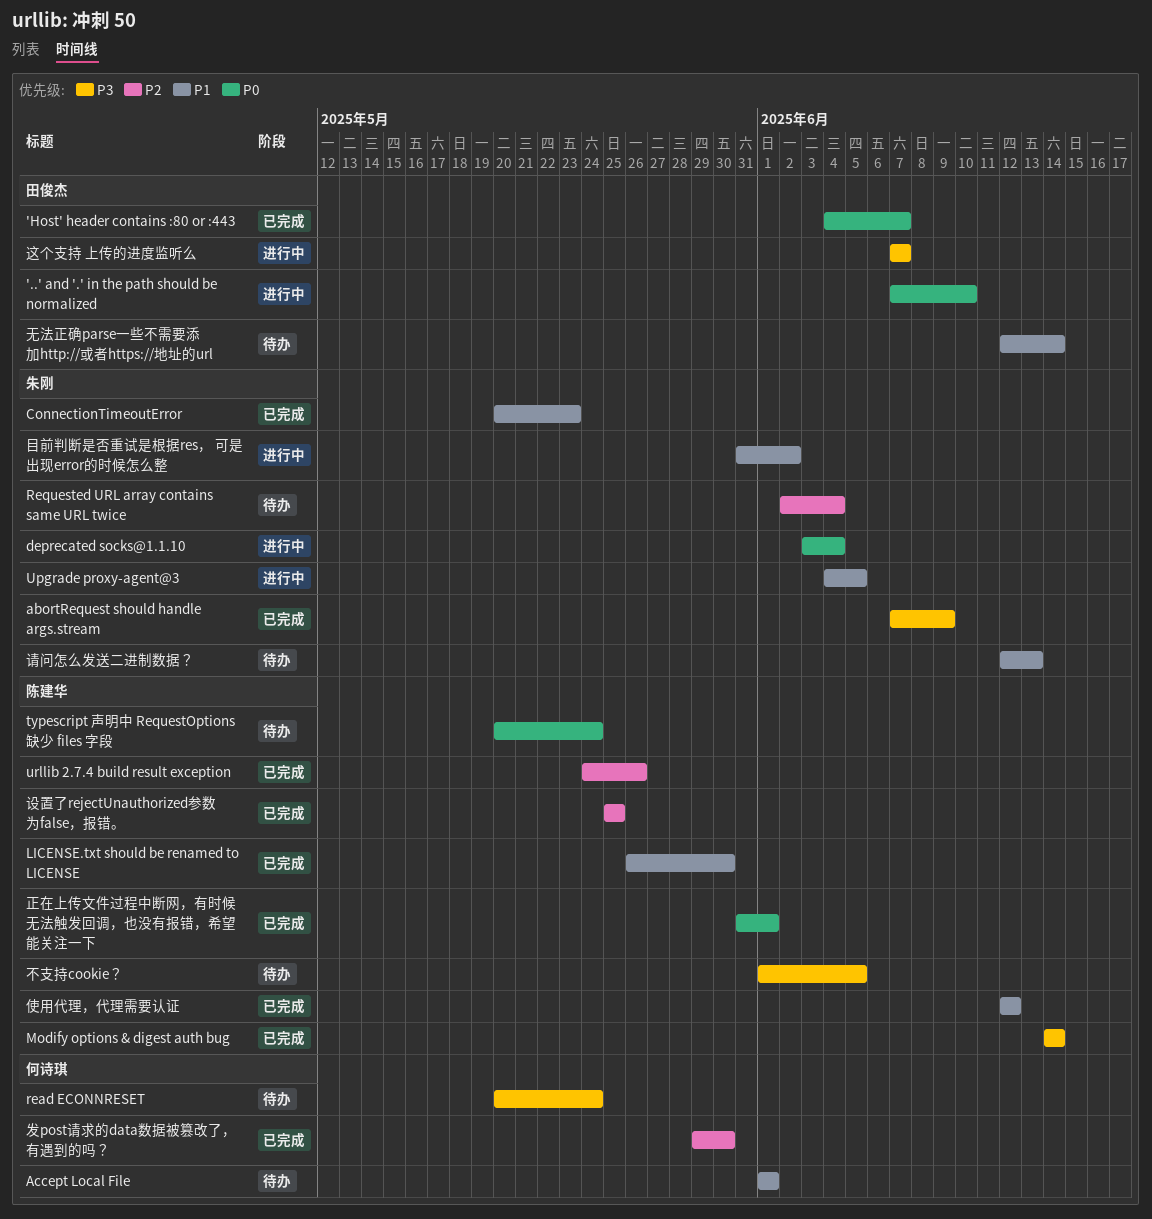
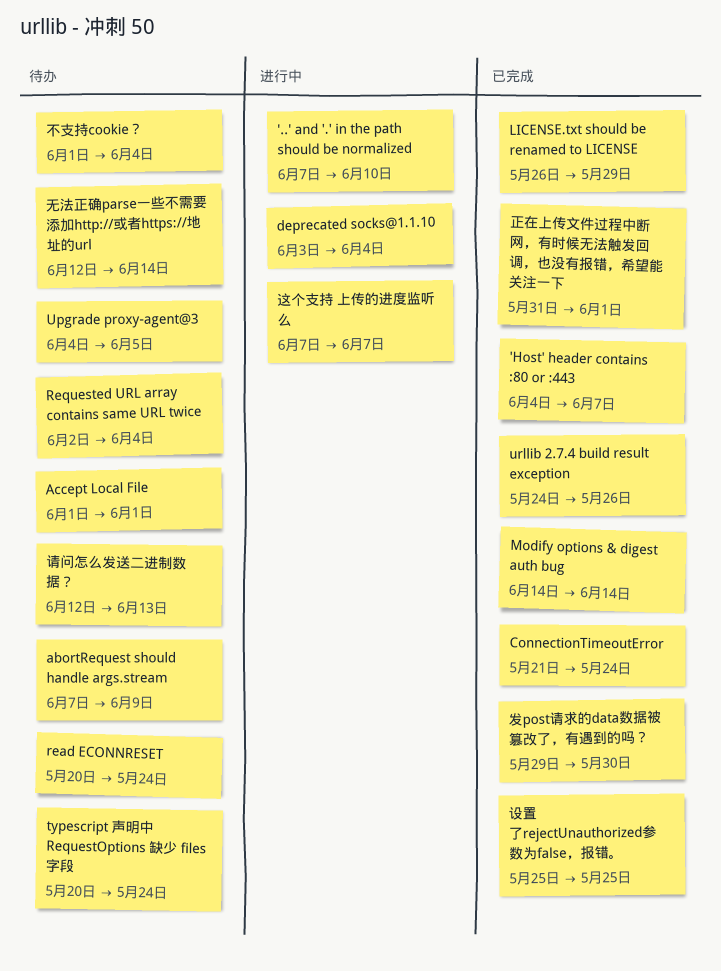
abortRequest should handle args.stream, status: 已完成 -> 待办
ConnectionTimeoutError, start: May 20 -> May 21
ConnectionTimeoutError, due: May 23 -> May 24
LICENSE.txt should be renamed to LICENSE, due: May 30 -> May 29
Upgrade proxy-agent@3, status: 进行中 -> 待办
不支持cookie？, due: Jun 5 -> Jun 4
使用代理，代理需要认证: present -> none
目前判断是否重试是根据res， 可是出现error的时候怎么整: present -> none

